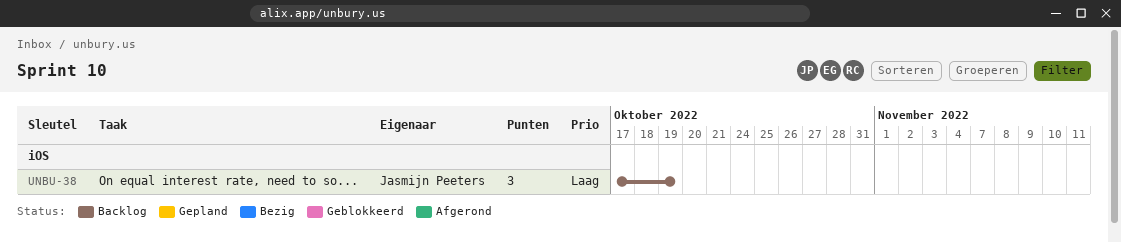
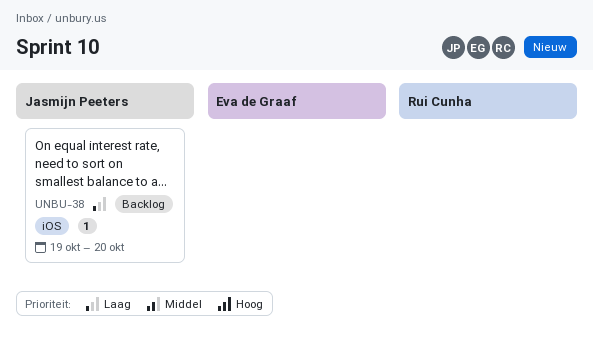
UNBU-38, estimate: 3 -> 1
UNBU-38, start: Oct 17 -> Oct 19
UNBU-38, due: Oct 19 -> Oct 20

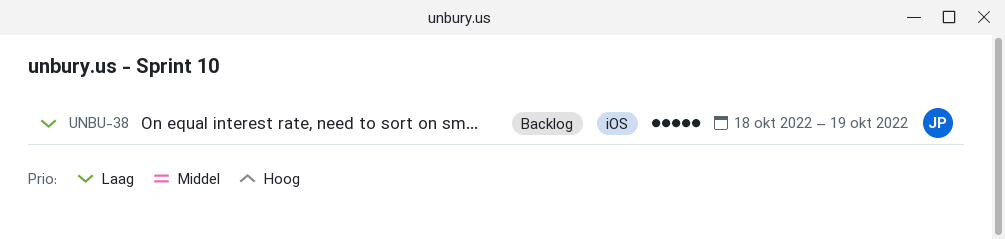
UNBU-38, estimate: 1 -> 5
UNBU-38, start: Oct 19 -> Oct 18
UNBU-38, due: Oct 20 -> Oct 19

